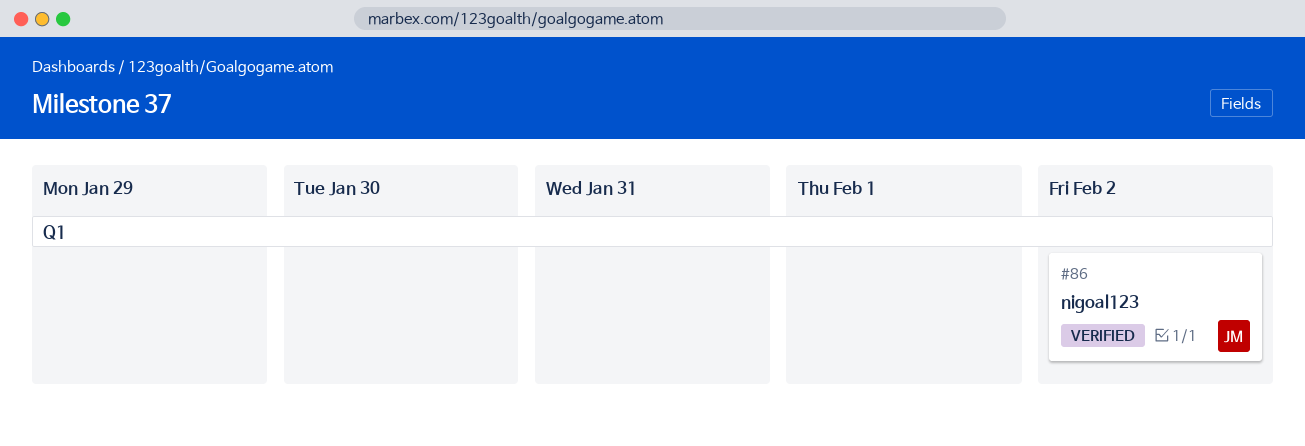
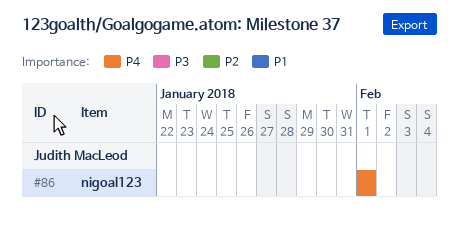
#86, due: Feb 2 -> Feb 1

